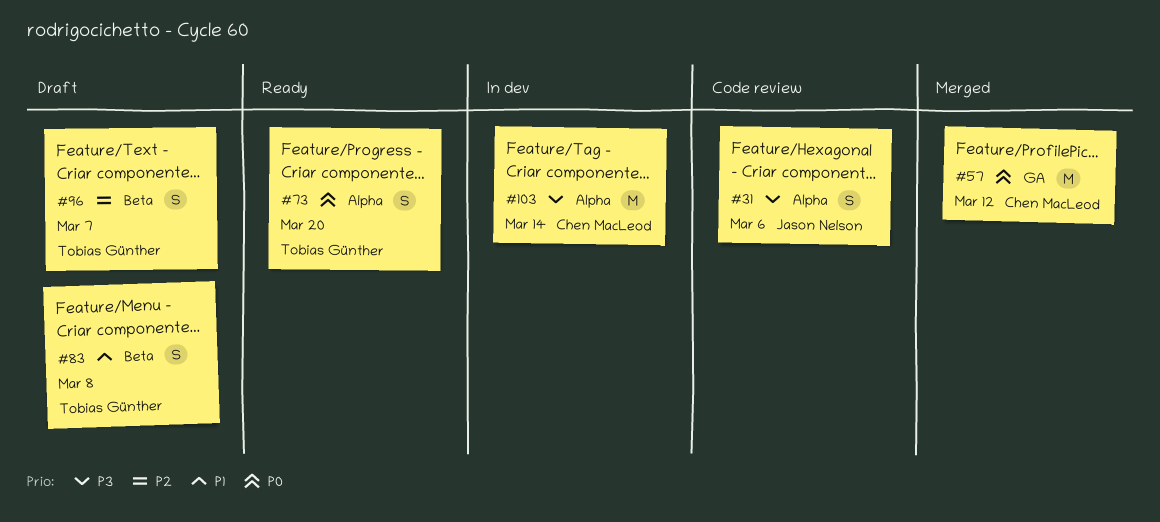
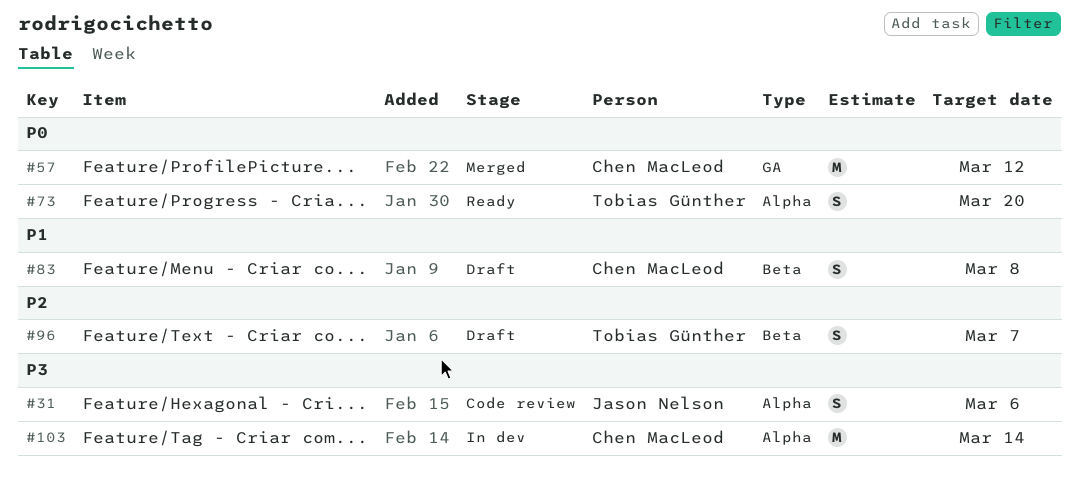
#83, owner: Tobias Günther -> Chen MacLeod

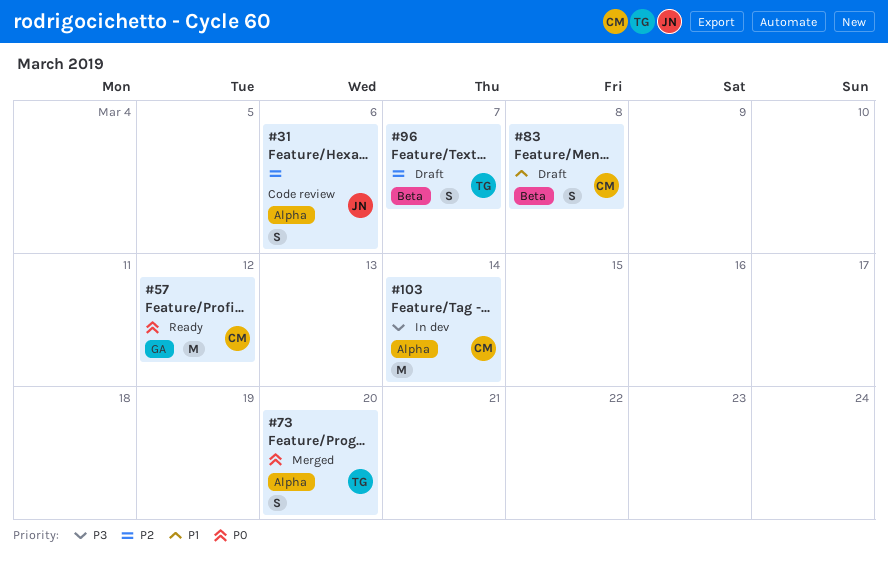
#31, priority: P3 -> P2
#57, status: Merged -> Ready
#73, status: Ready -> Merged

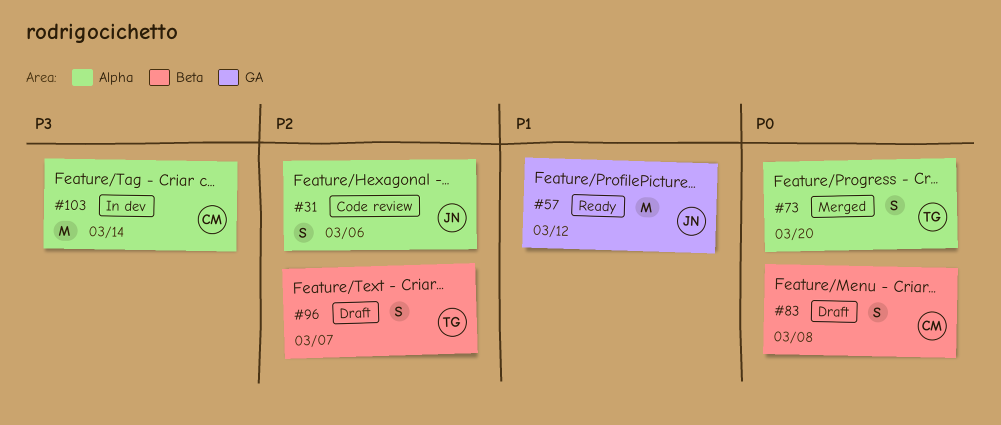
#57, owner: CM -> JN
#57, priority: P0 -> P1
#83, priority: P1 -> P0

